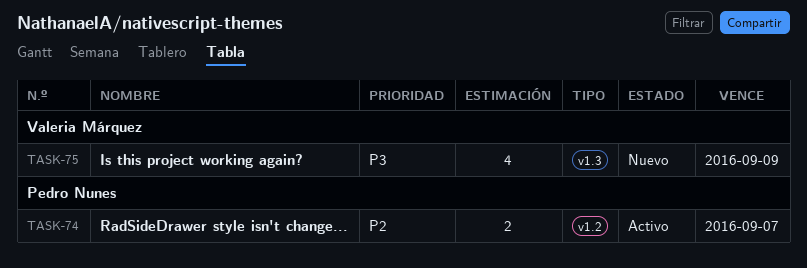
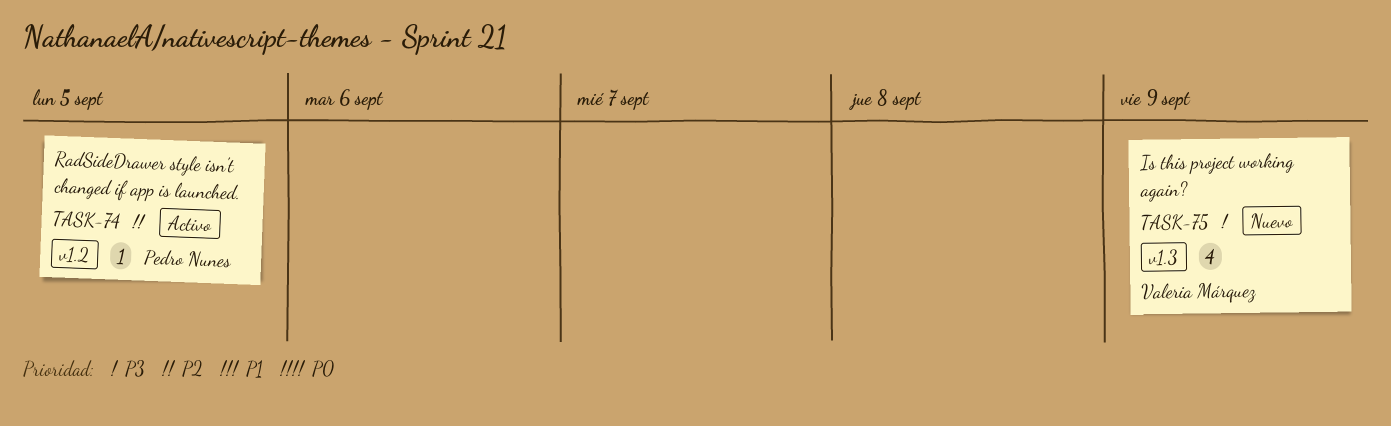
TASK-74, estimate: 2 -> 1
TASK-74, due: Sep 7 -> Sep 5

